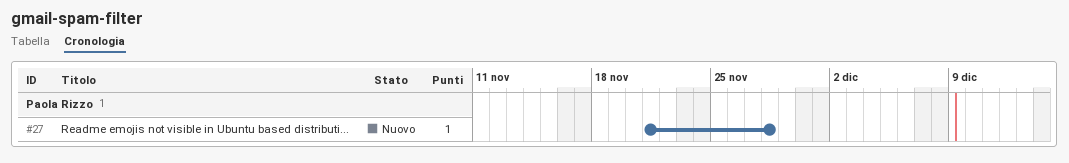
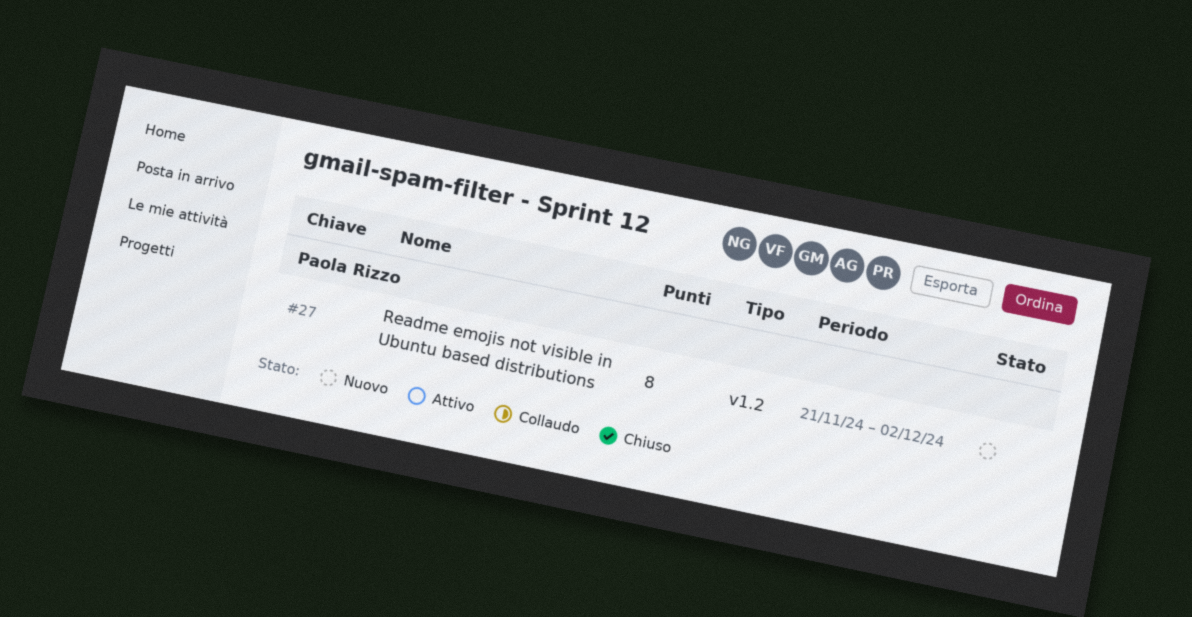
#27, estimate: 1 -> 8
#27, due: Nov 28 -> Dec 2

